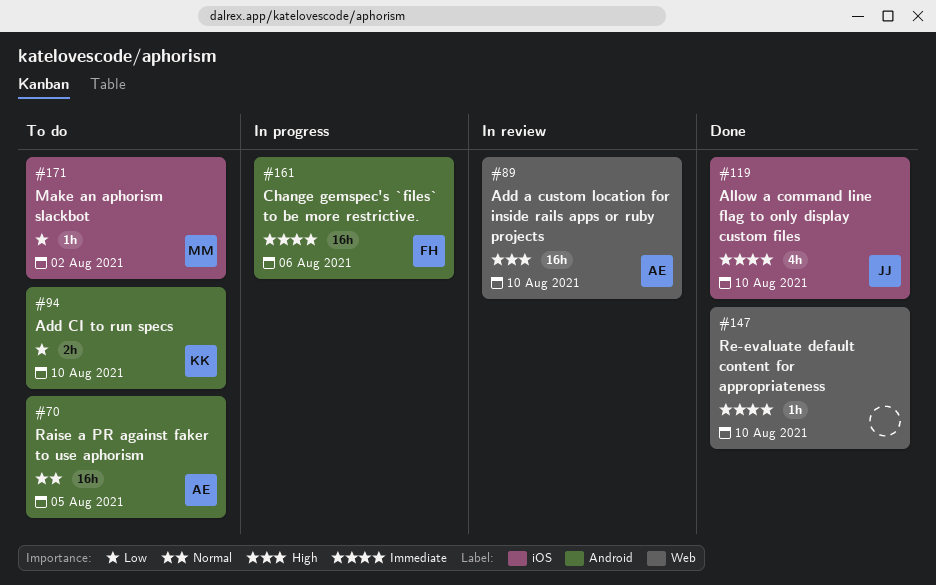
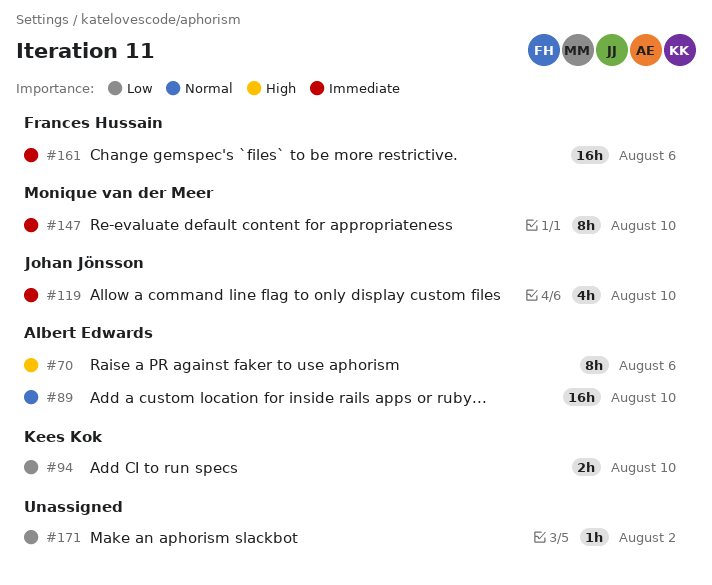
#70, priority: Normal -> High
#70, estimate: 16h -> 8h
#70, due: Aug 5 -> Aug 6
#89, priority: High -> Normal
#147, owner: none -> Monique van der Meer
#147, estimate: 1h -> 8h
#171, owner: Monique van der Meer -> none

